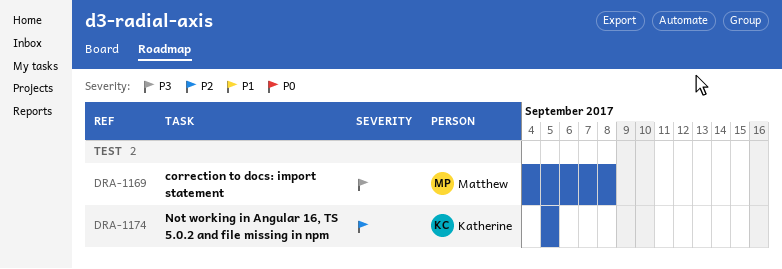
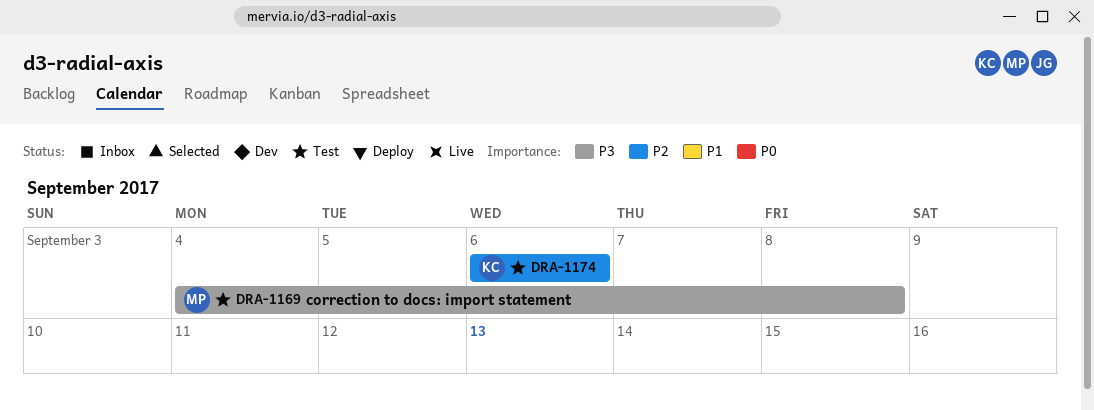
DRA-1174, start: Sep 5 -> Sep 6
DRA-1174, due: Sep 5 -> Sep 6

